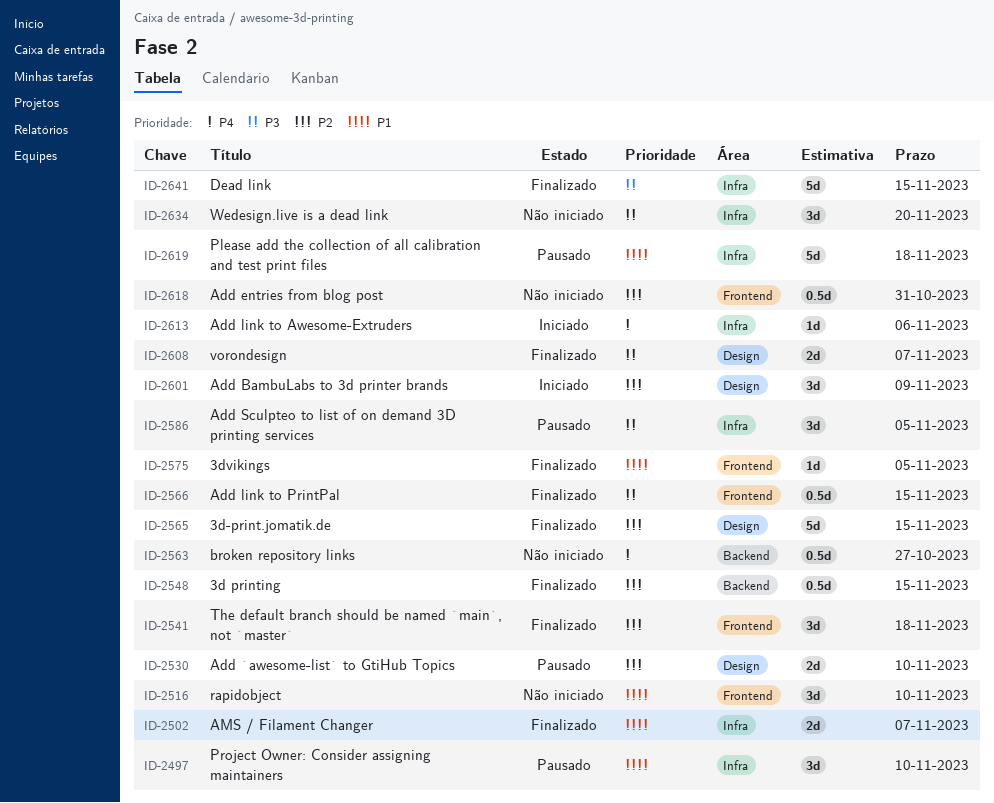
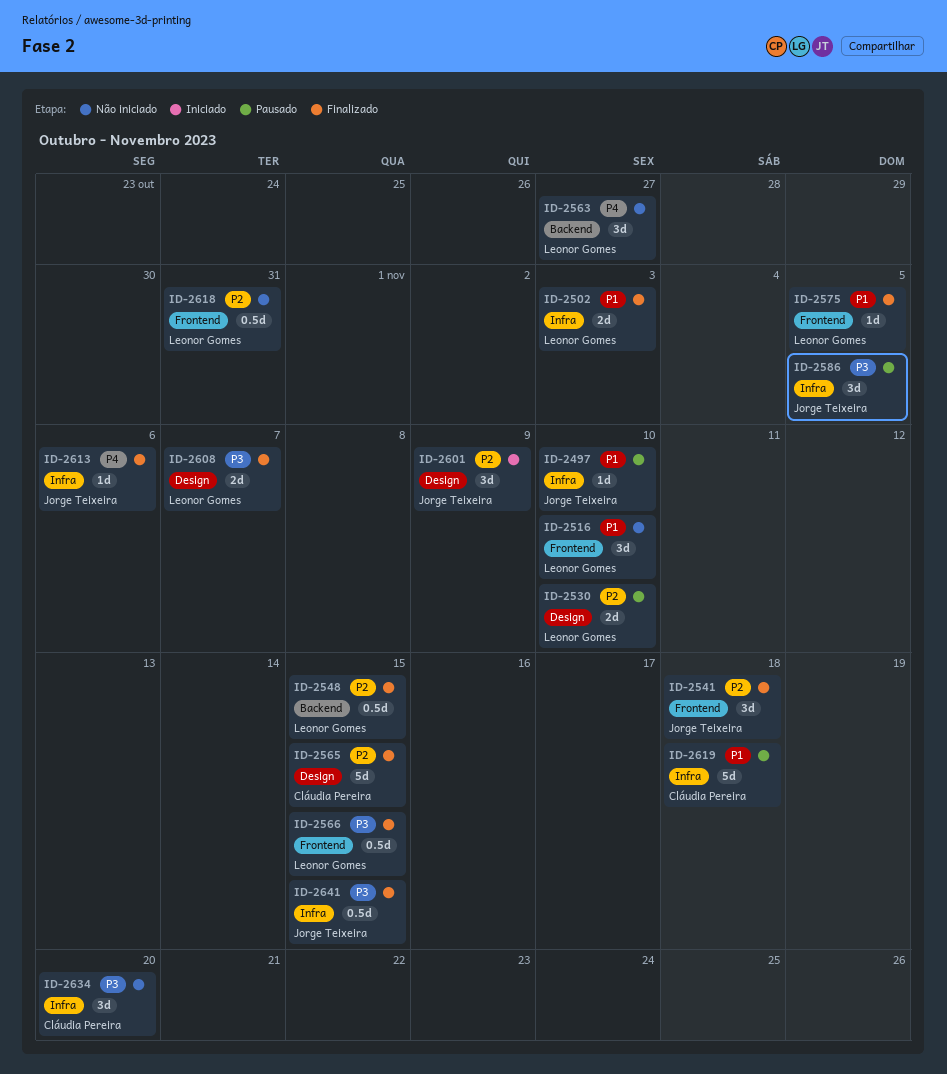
ID-2497, estimate: 3d -> 1d
ID-2502, due: Nov 7 -> Nov 3
ID-2563, estimate: 0.5d -> 3d
ID-2613, status: Iniciado -> Finalizado
ID-2641, estimate: 5d -> 0.5d

